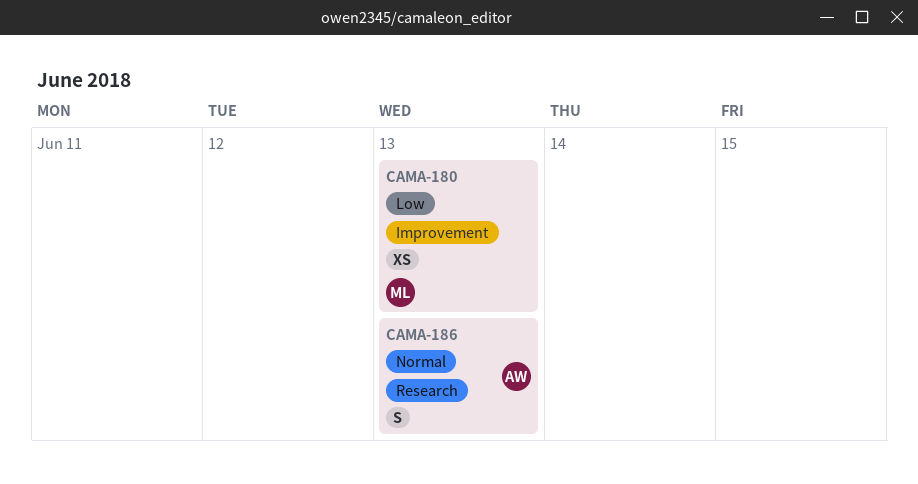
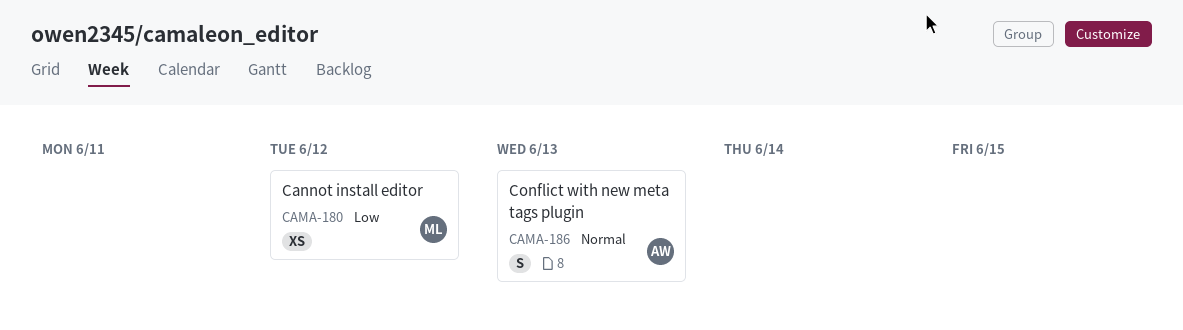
CAMA-180, due: Jun 13 -> Jun 12

